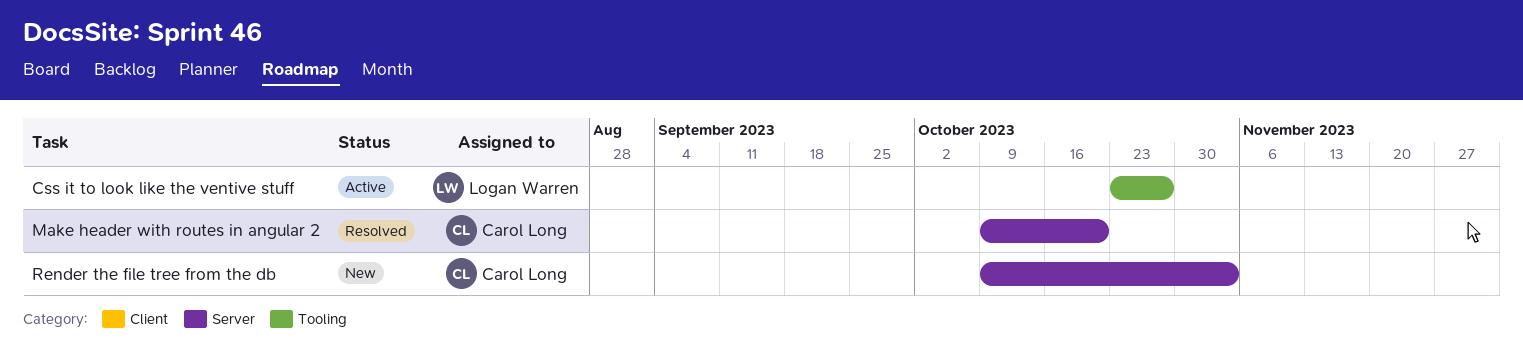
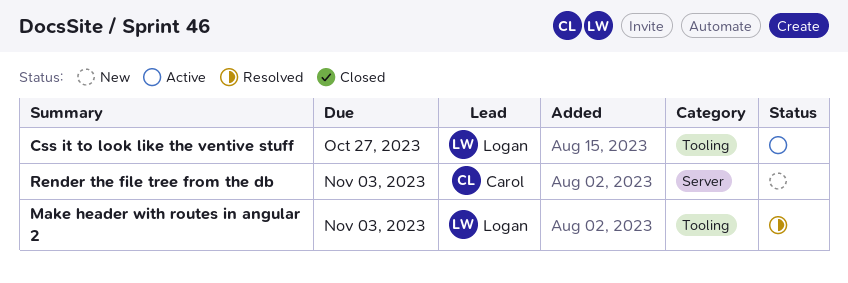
Make header with routes in angular 2, owner: Carol Long -> Logan Warren
Make header with routes in angular 2, label: Server -> Tooling
Make header with routes in angular 2, due: Oct 20 -> Nov 3

